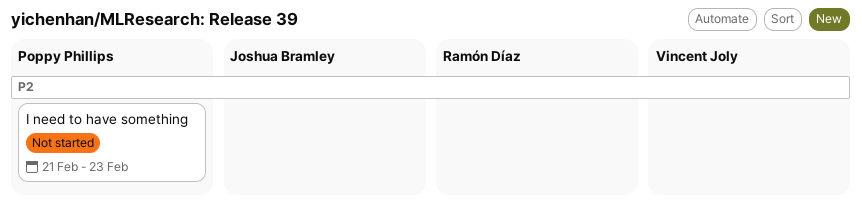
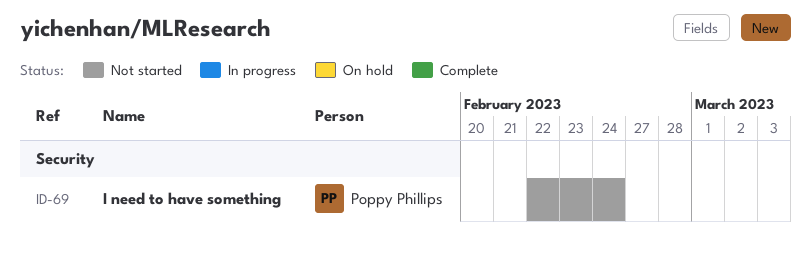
I need to have something, start: Feb 21 -> Feb 22
I need to have something, due: Feb 23 -> Feb 24

